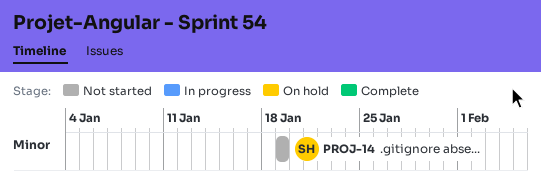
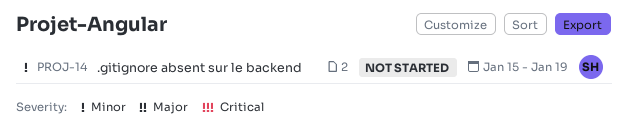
PROJ-14, start: Jan 19 -> Jan 15

